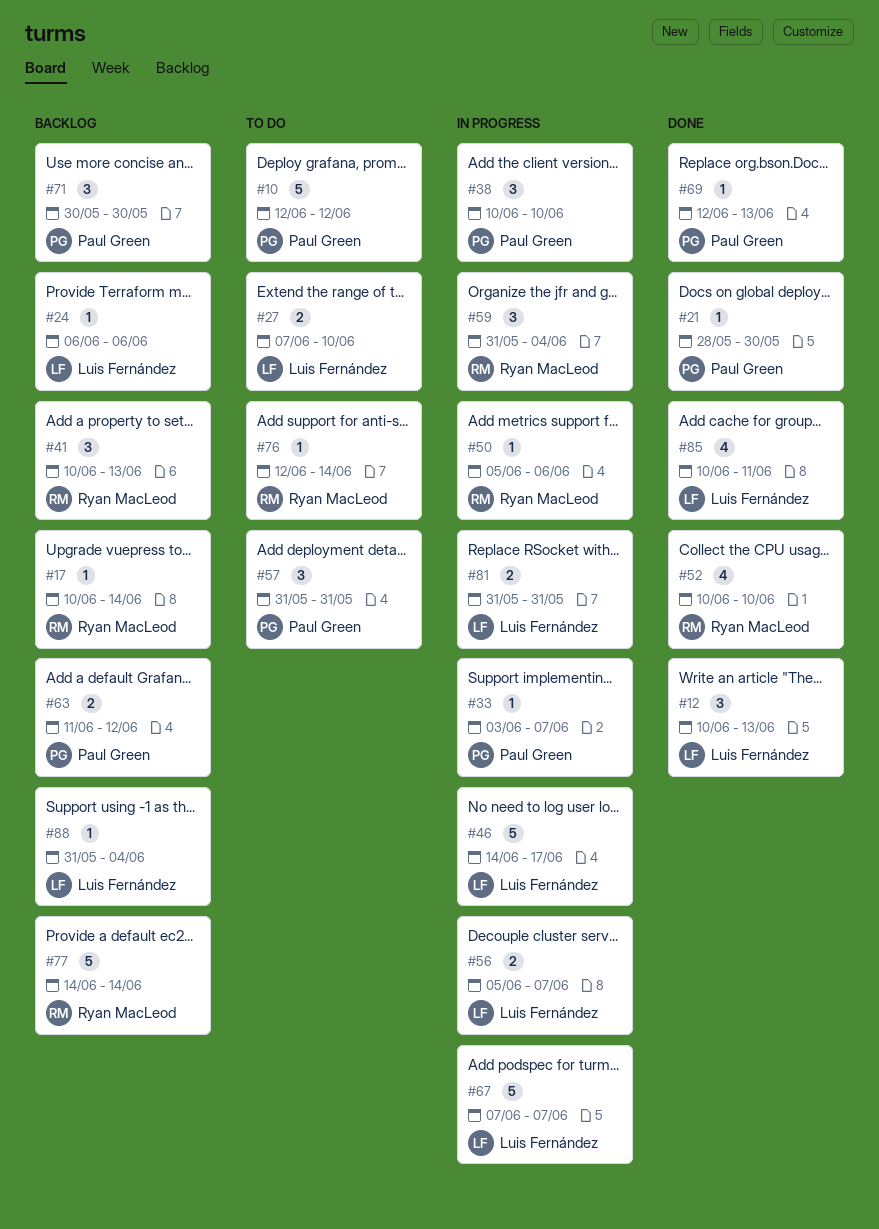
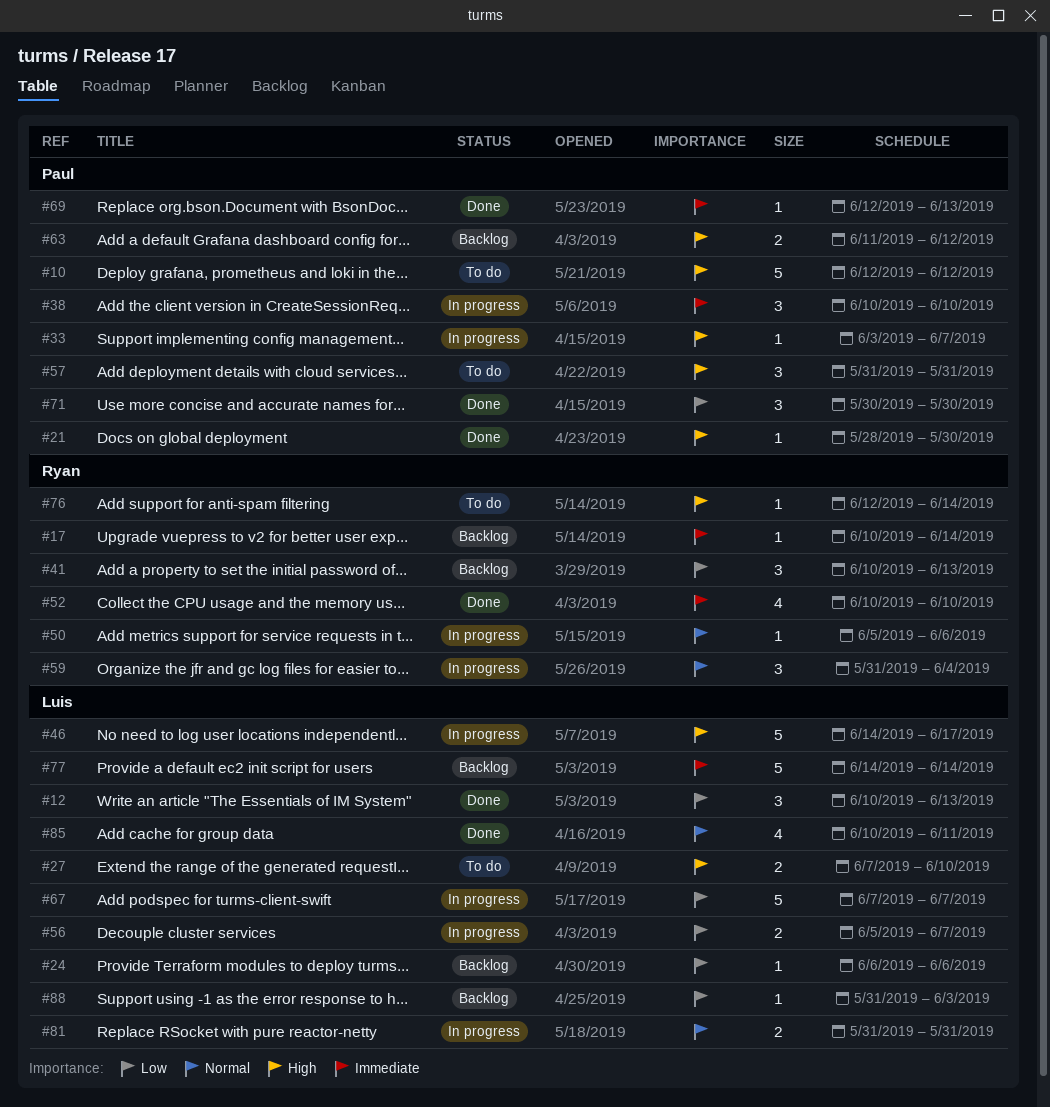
#71, status: Backlog -> Done
#77, owner: Ryan MacLeod -> Luis Fernández
#88, due: Jun 4 -> Jun 3

